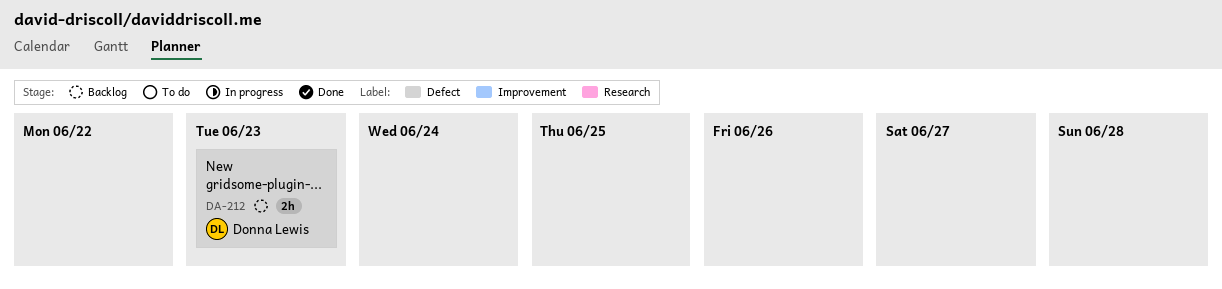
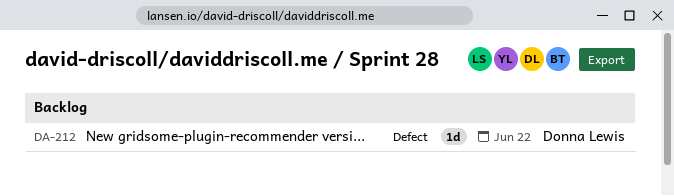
DA-212, estimate: 2h -> 1d
DA-212, due: Jun 23 -> Jun 22

